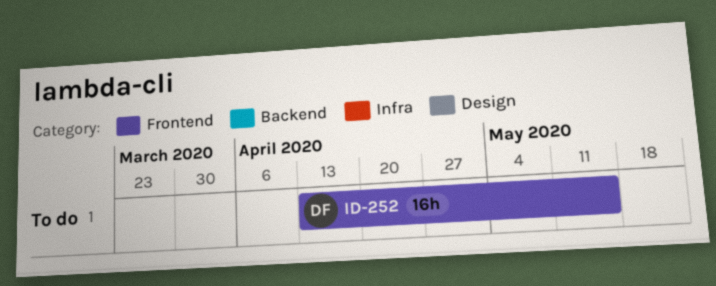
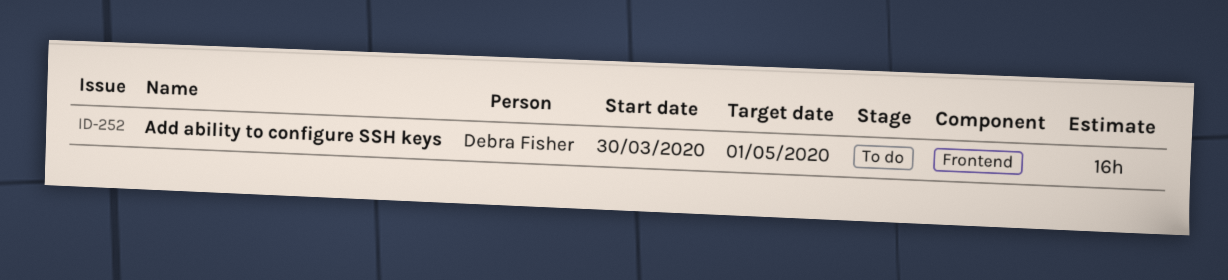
ID-252, start: Apr 13 -> Mar 30
ID-252, due: May 15 -> May 1

